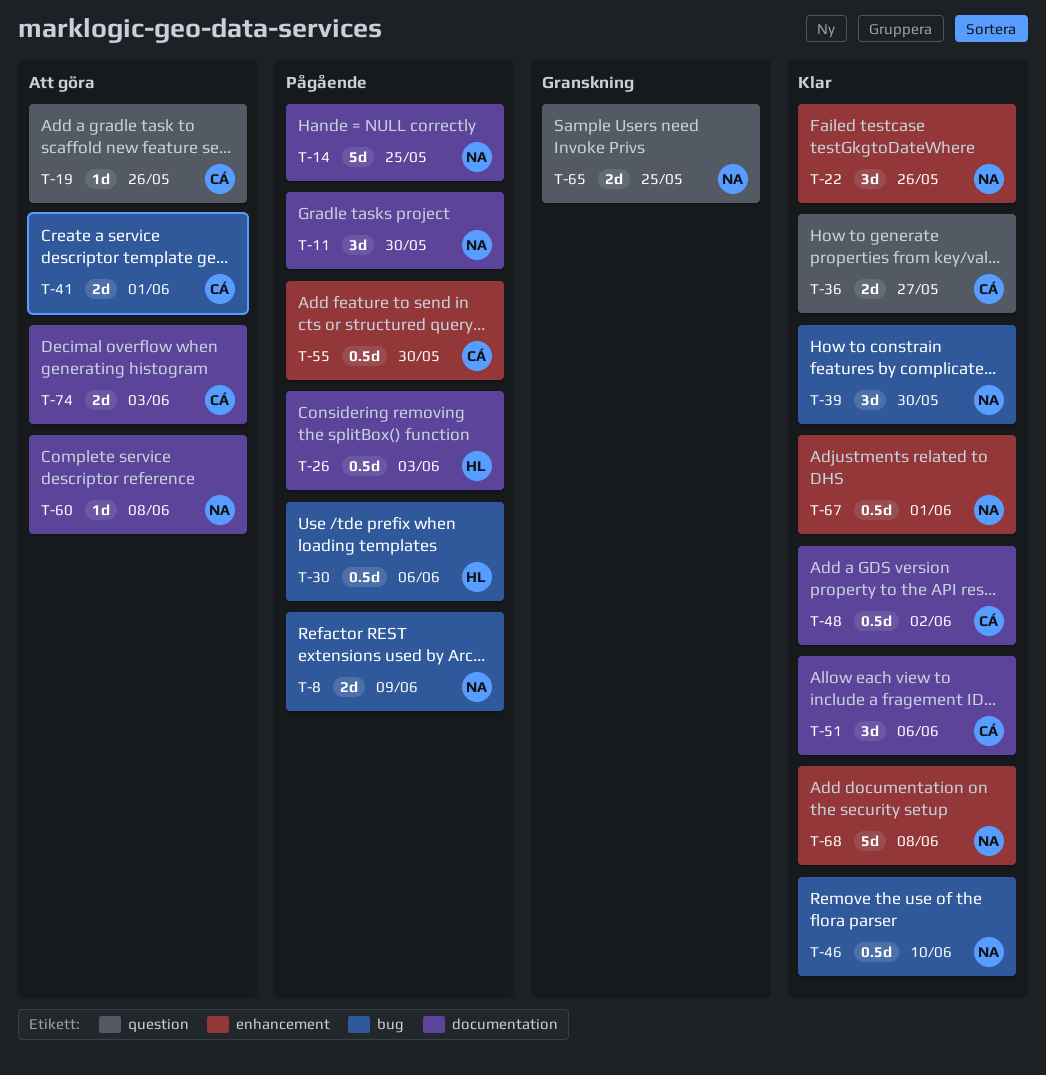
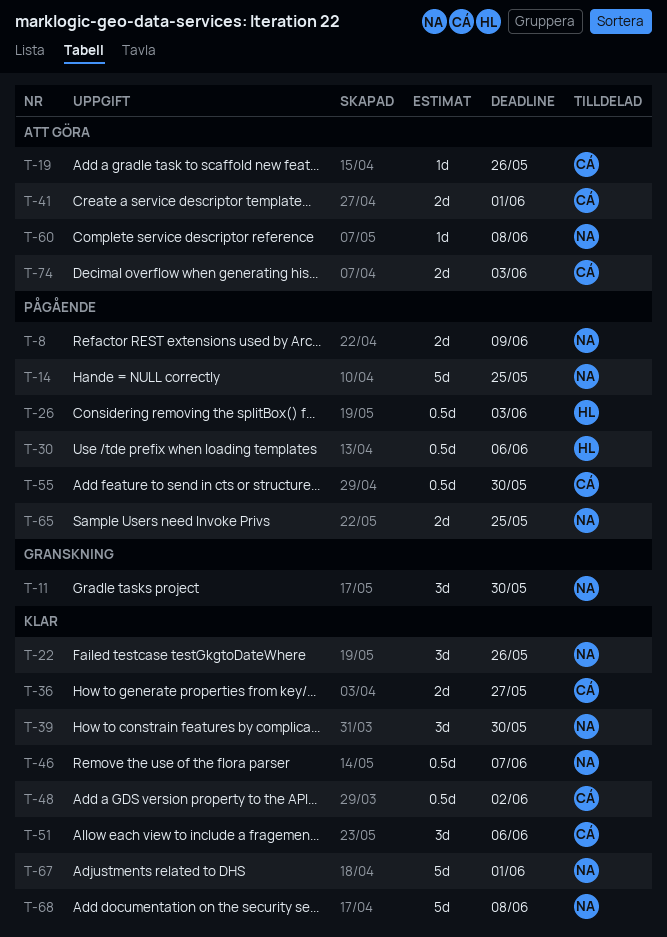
T-11, status: Pågående -> Granskning
T-46, due: Jun 10 -> Jun 7
T-65, status: Granskning -> Pågående
T-67, estimate: 0.5d -> 5d

